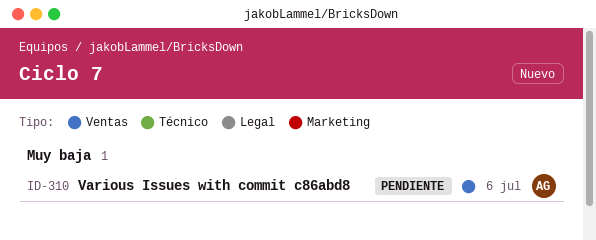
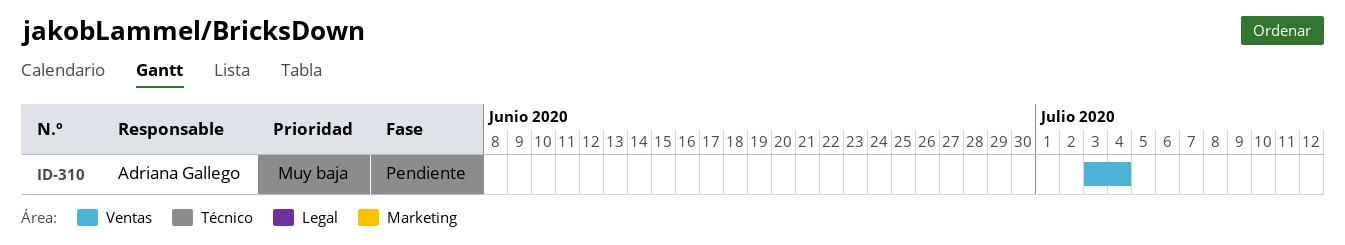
ID-310, due: Jul 6 -> Jul 4

